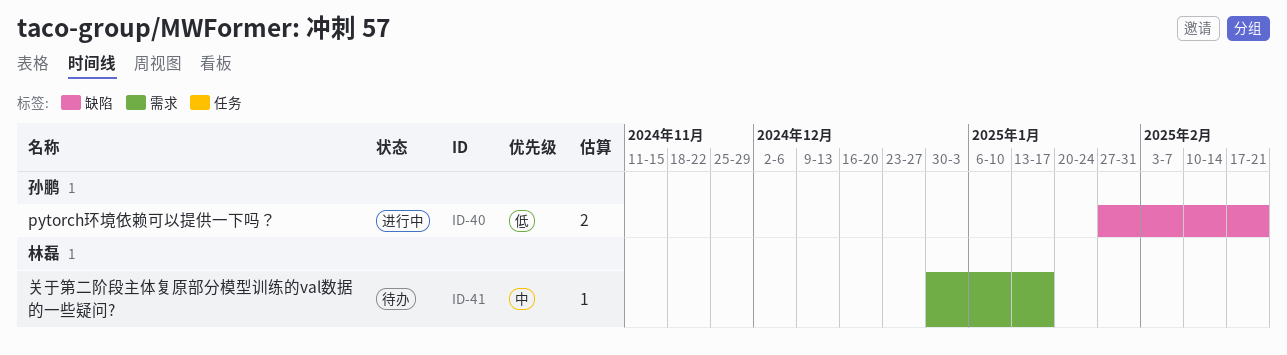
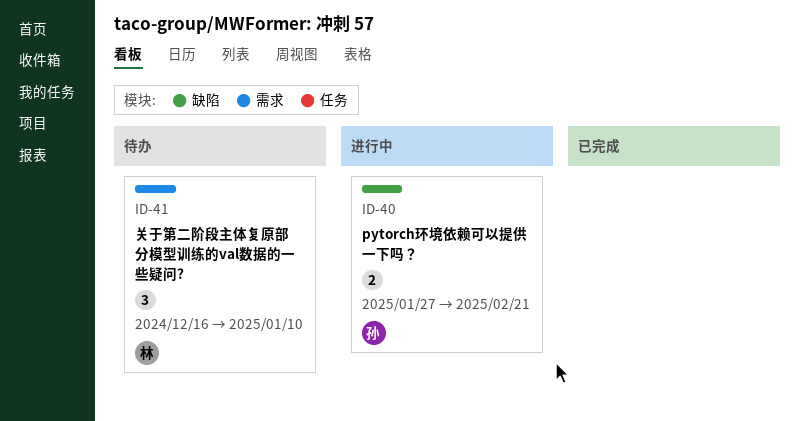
ID-41, estimate: 1 -> 3
ID-41, start: Dec 30 -> Dec 16
ID-41, due: Jan 17 -> Jan 10

